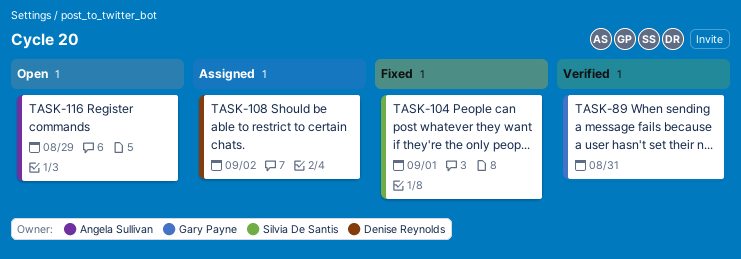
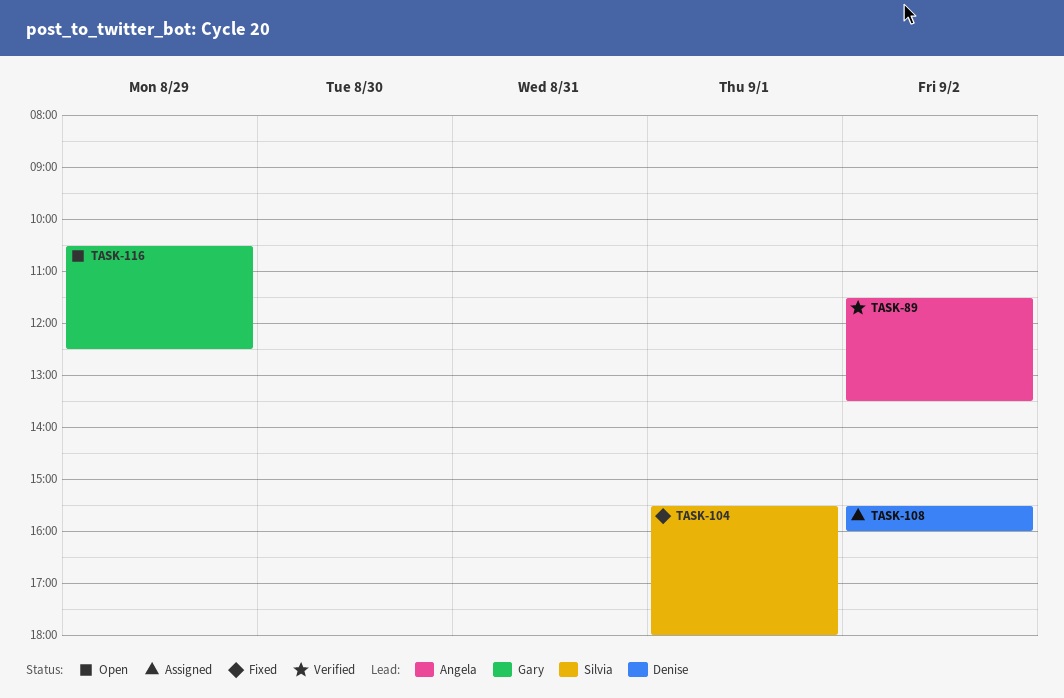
TASK-89, owner: Gary Payne -> Angela Sullivan
TASK-89, day: Aug 31 -> Sep 2
TASK-116, owner: Angela Sullivan -> Gary Payne

